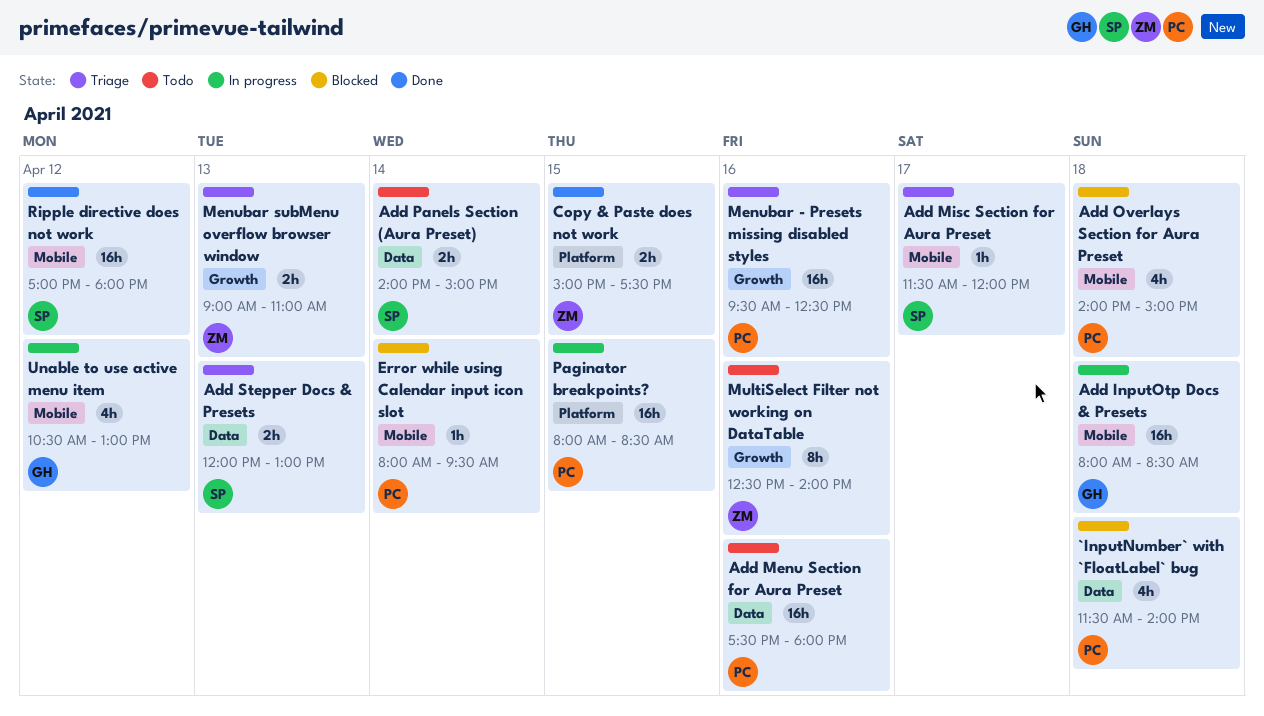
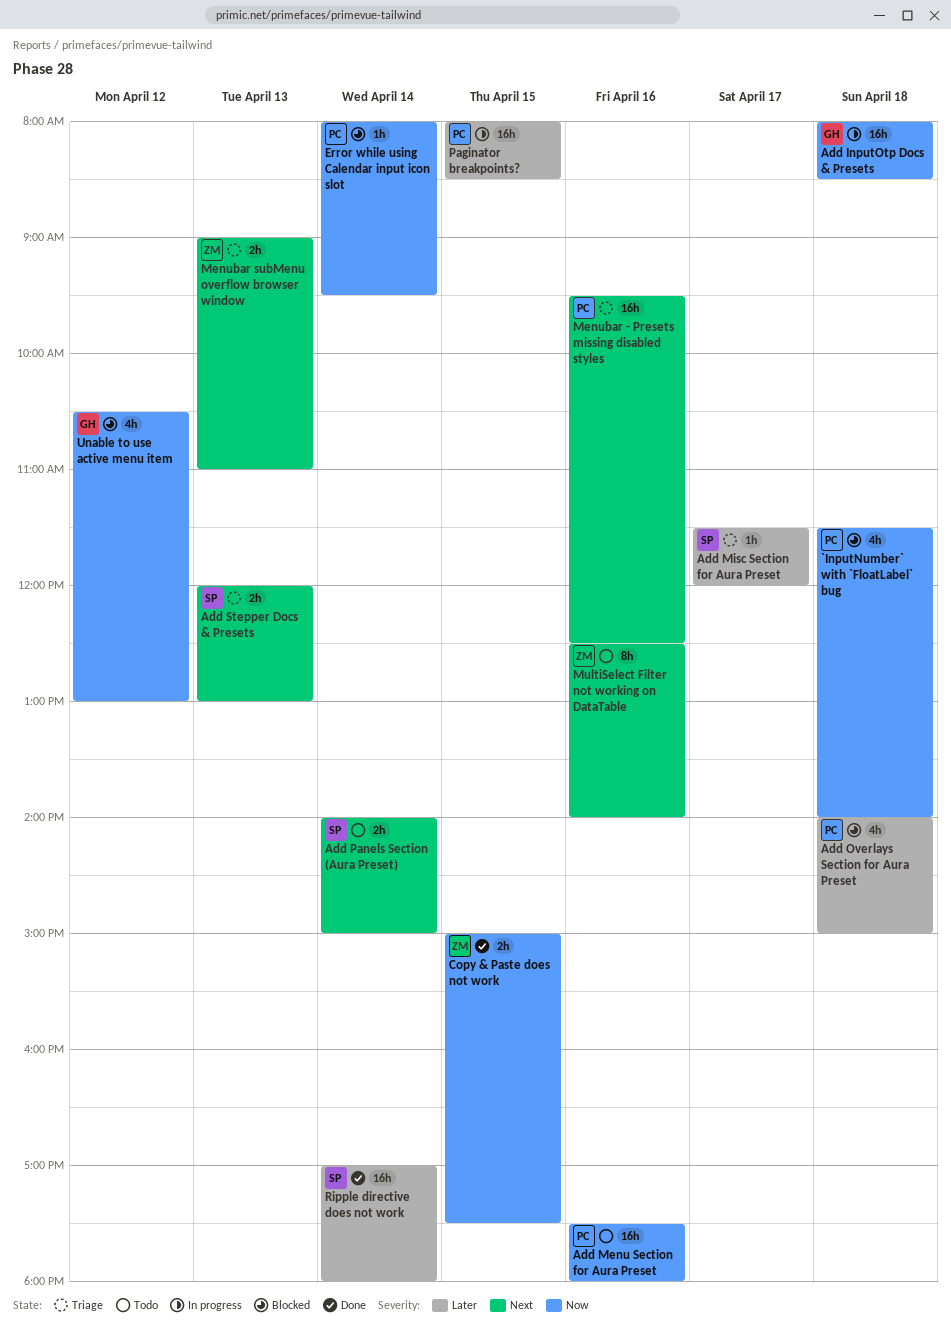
Ripple directive does not work, day: Apr 12 -> Apr 14
Unable to use active menu item, status: In progress -> Blocked

